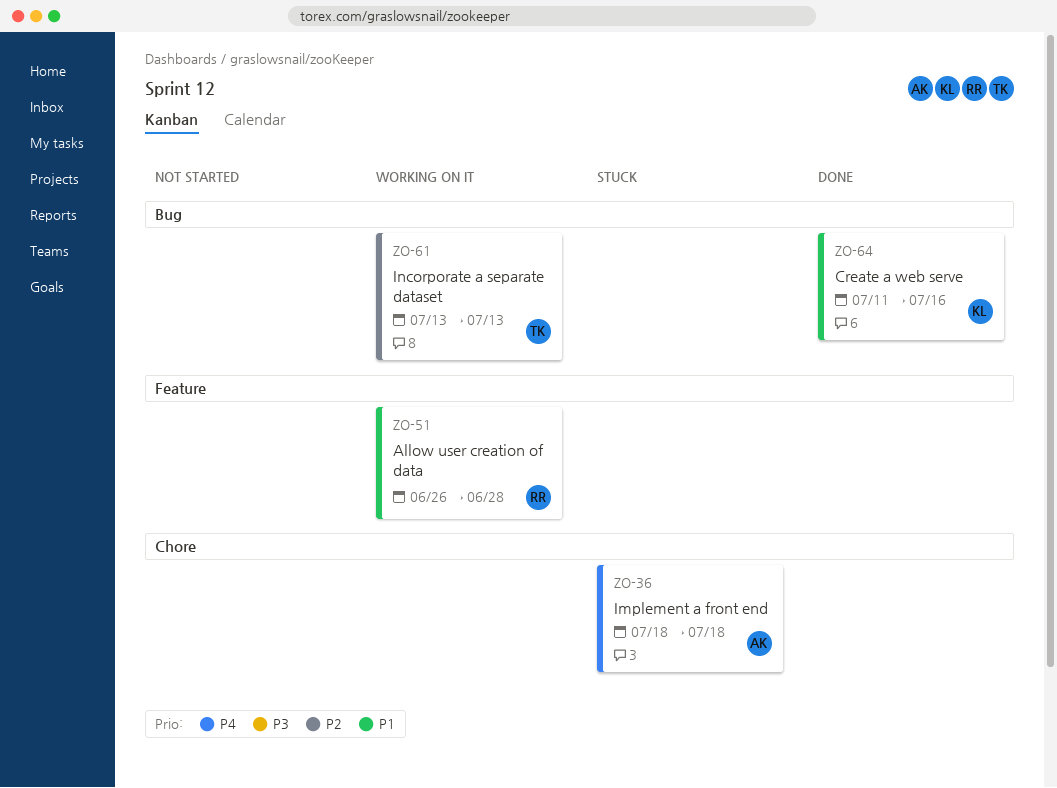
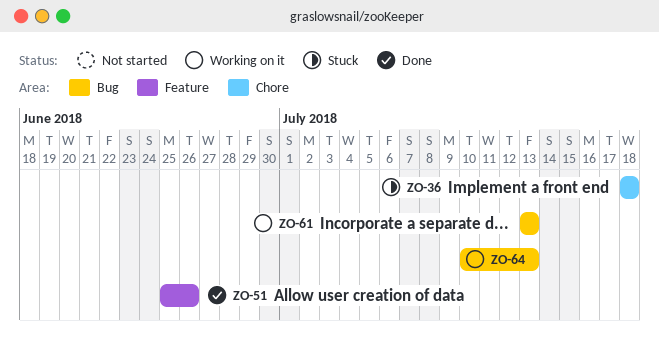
ZO-51, status: Working on it -> Done
ZO-51, start: Jun 26 -> Jun 25
ZO-51, due: Jun 28 -> Jun 26
ZO-64, status: Done -> Working on it
ZO-64, start: Jul 11 -> Jul 10
ZO-64, due: Jul 16 -> Jul 13

